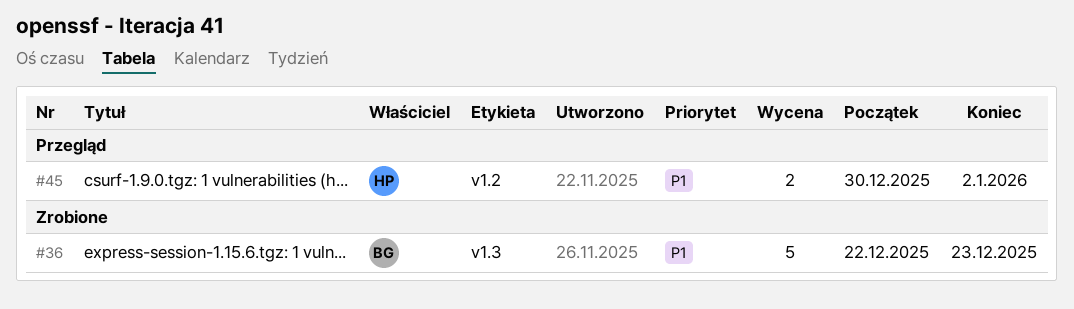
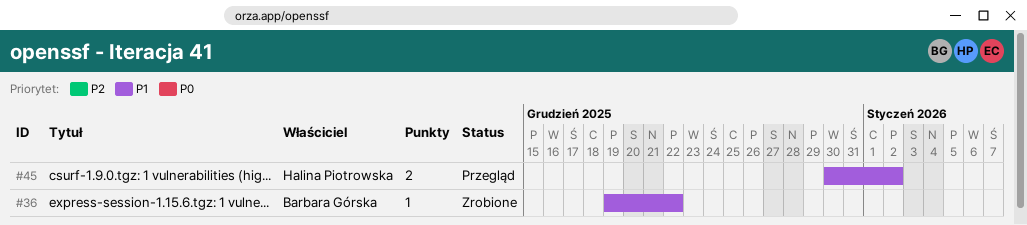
#36, estimate: 5 -> 1
#36, start: Dec 22 -> Dec 19
#36, due: Dec 23 -> Dec 22

